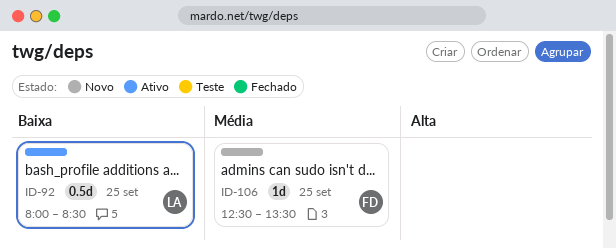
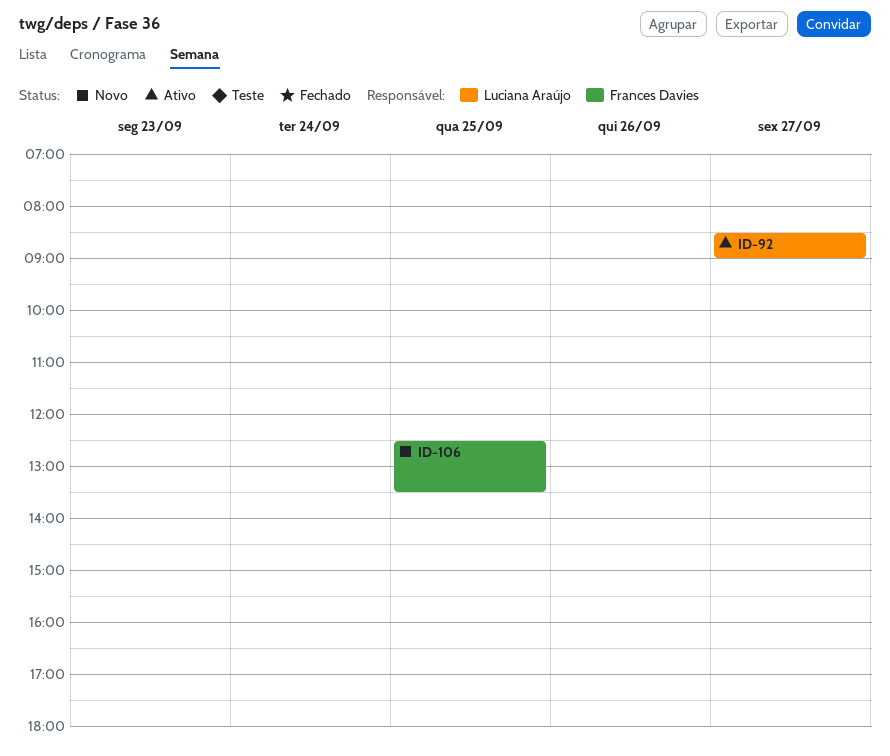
ID-92, day: Sep 25 -> Sep 27
ID-92, begins: 08:00 -> 08:30
ID-92, ends: 08:30 -> 09:00

